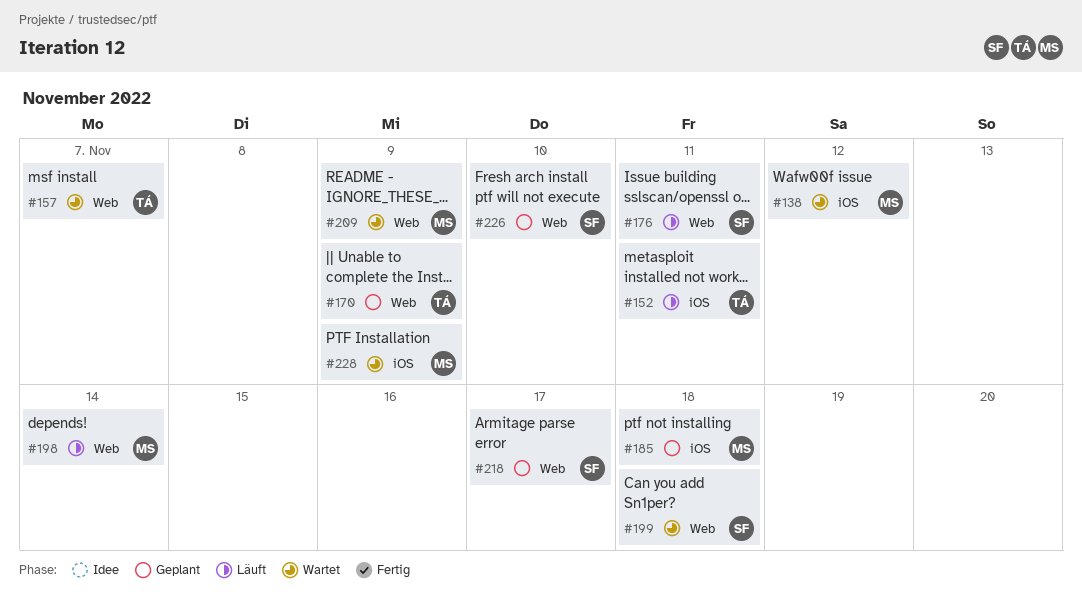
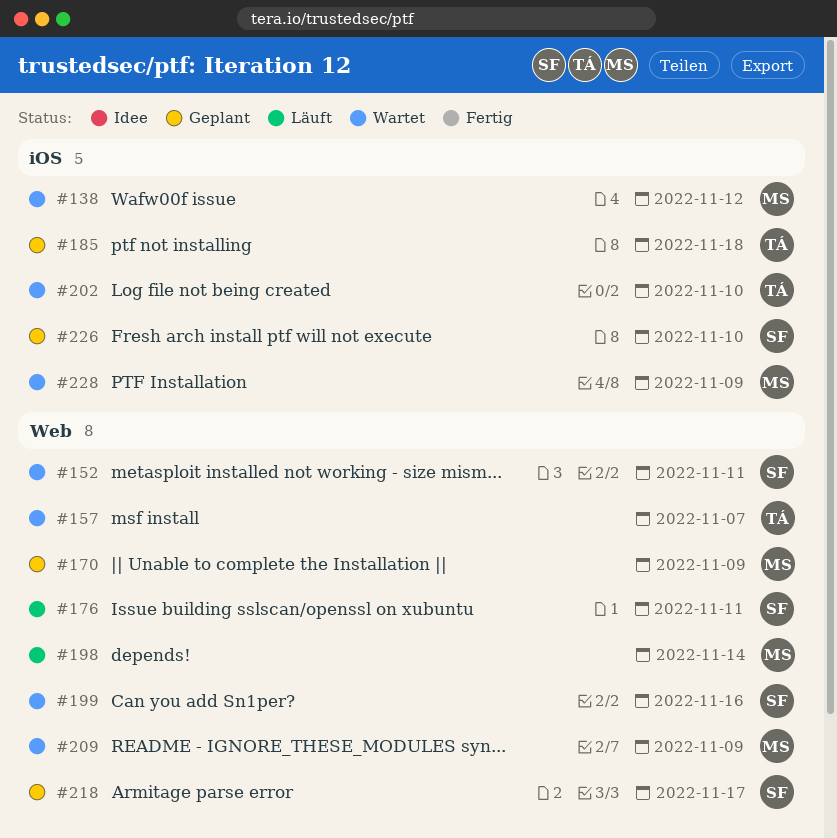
#152, status: Läuft -> Wartet
#152, owner: TÁ -> SF
#152, label: iOS -> Web
#170, owner: TÁ -> MS
#185, owner: MS -> TÁ
#199, due: Nov 18 -> Nov 16
#202: none -> present
#226, label: Web -> iOS

